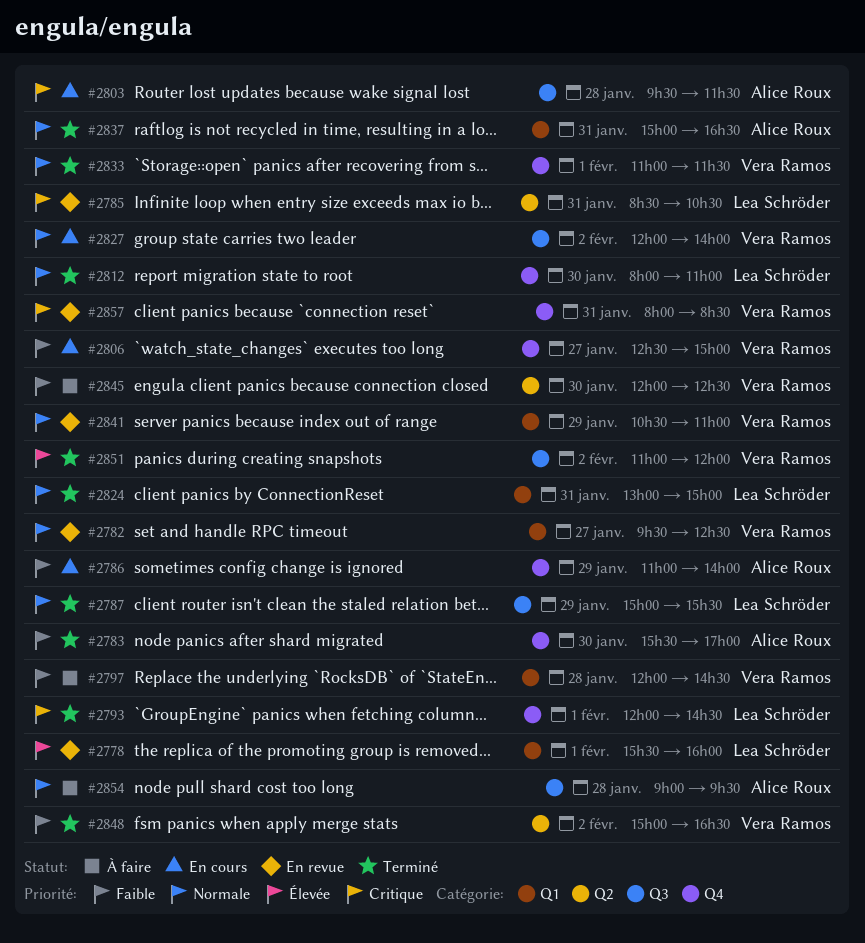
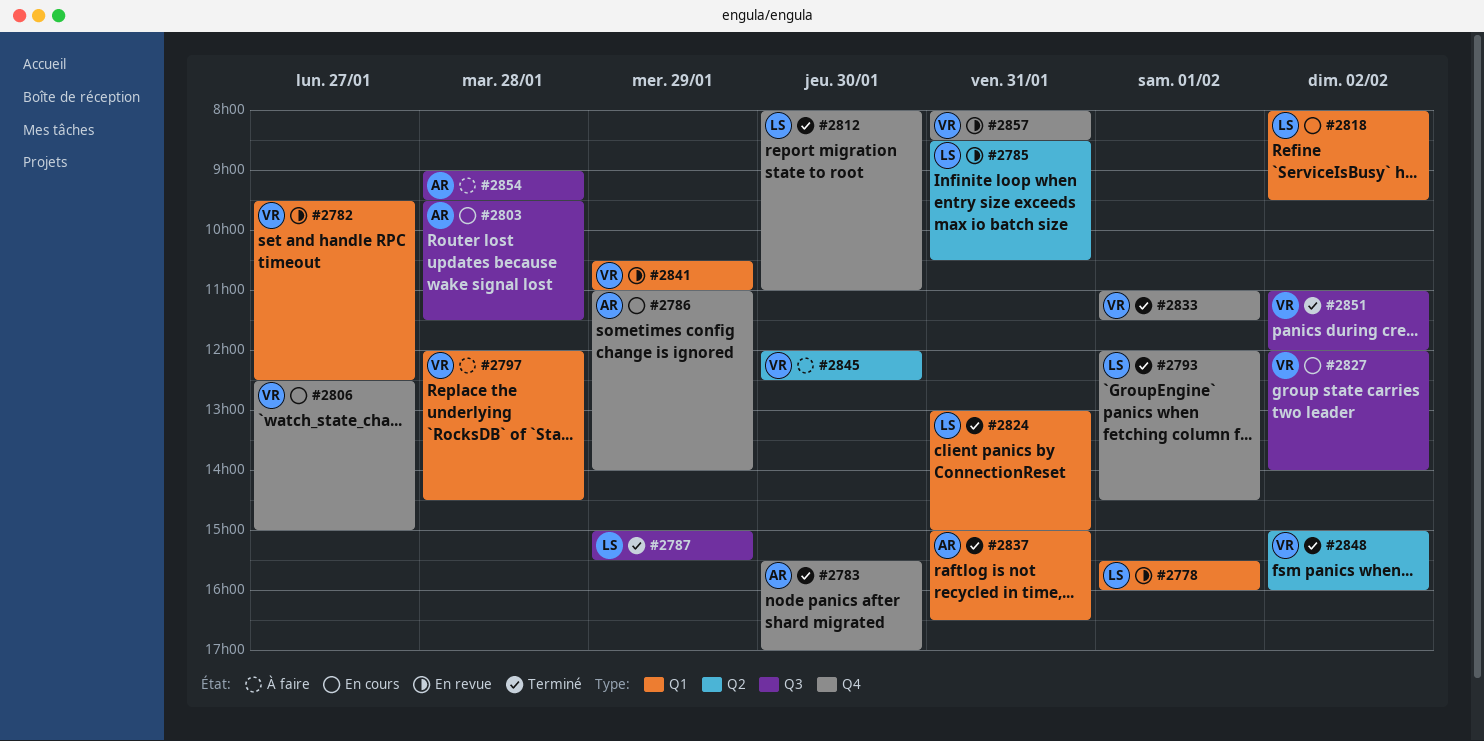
#2818: none -> present
#2848, ends: 16:30 -> 16:00

